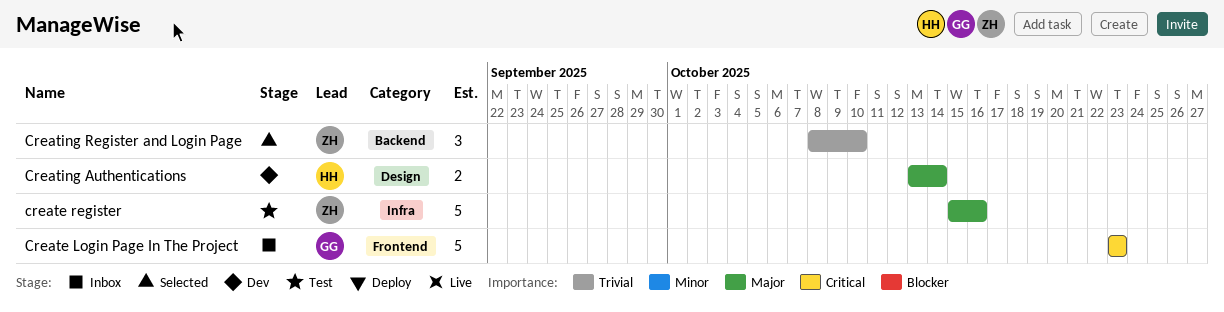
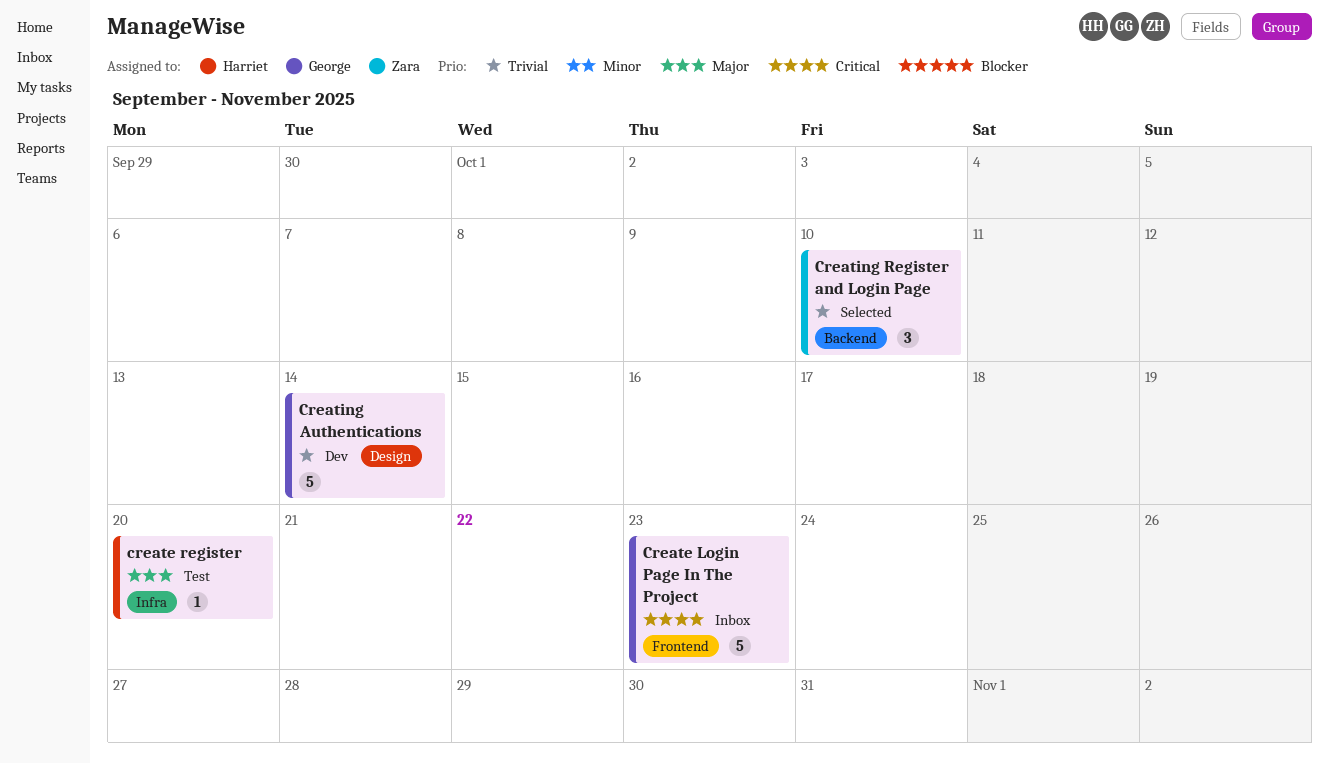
create register, owner: Zara -> Harriet
create register, estimate: 5 -> 1
create register, due: Oct 16 -> Oct 20
Creating Authentications, owner: Harriet -> George
Creating Authentications, priority: Major -> Trivial
Creating Authentications, estimate: 2 -> 5

